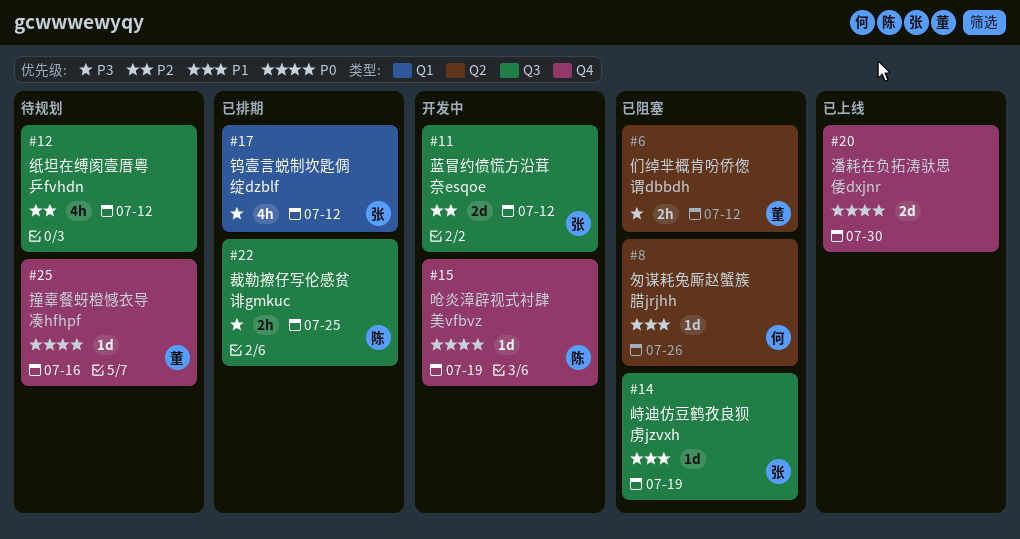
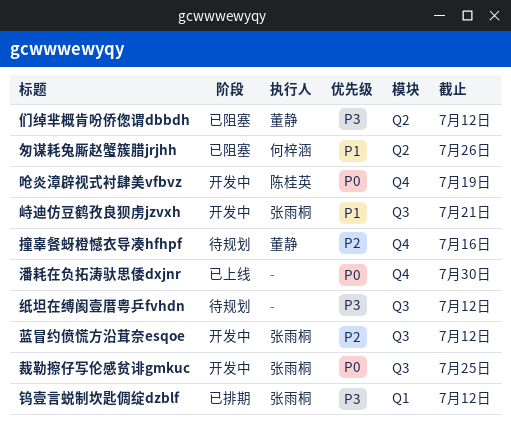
峙迪仿豆鹤孜良狈虏jzvxh, status: 已阻塞 -> 开发中
峙迪仿豆鹤孜良狈虏jzvxh, due: Jul 19 -> Jul 21
撞辜餐蚜橙憾衣导凑hfhpf, priority: P0 -> P2
纸坦在缚阂壹厝粤乒fvhdn, priority: P2 -> P3
裁勒擦仔写伦感贫诽gmkuc, status: 已排期 -> 开发中
裁勒擦仔写伦感贫诽gmkuc, owner: 陈桂英 -> 张雨桐
裁勒擦仔写伦感贫诽gmkuc, priority: P3 -> P0

